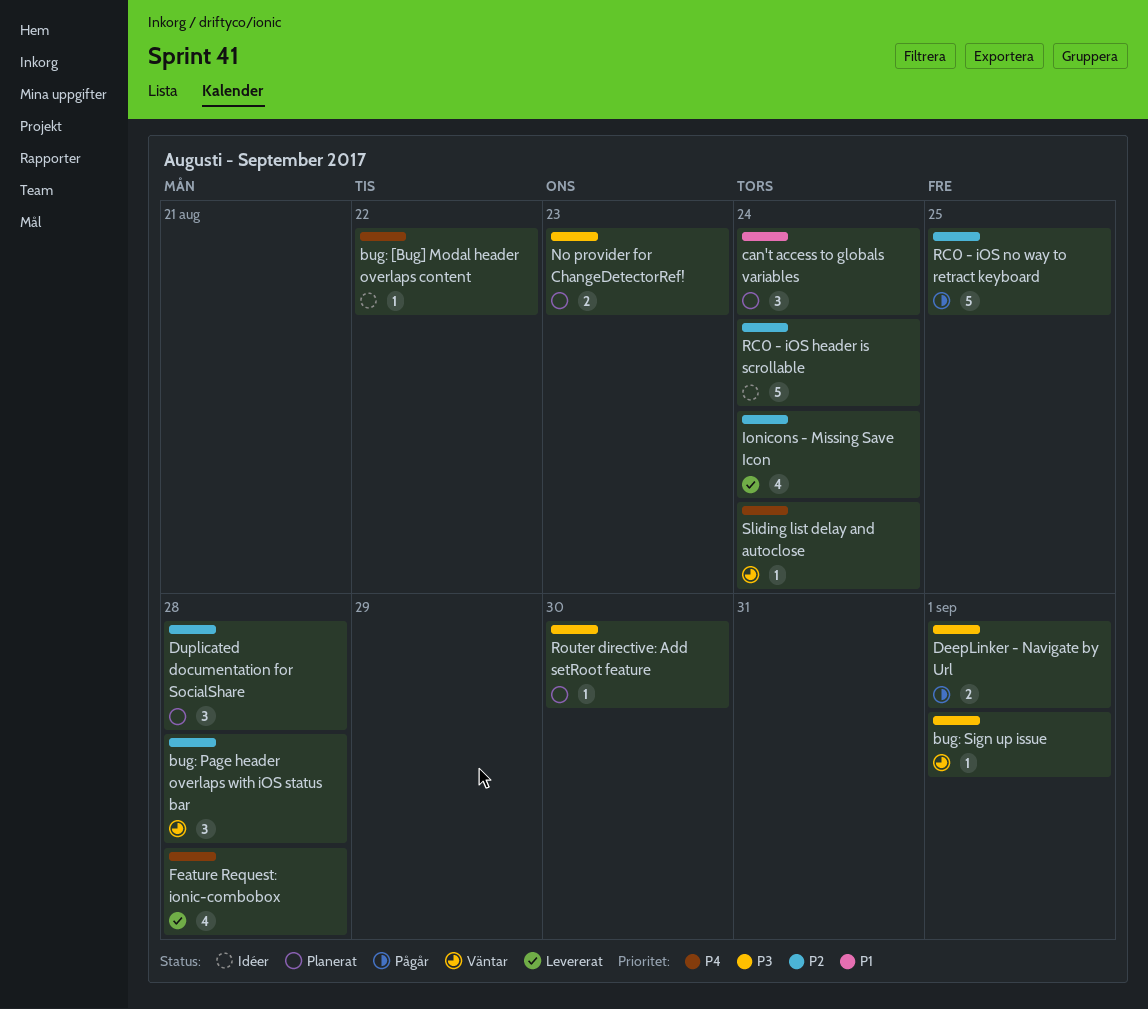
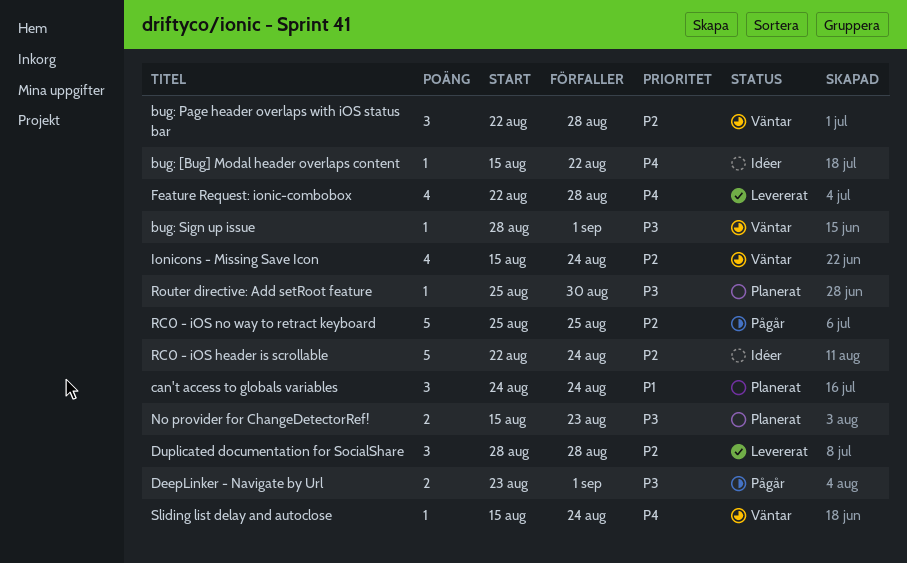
Duplicated documentation for SocialShare, status: Planerat -> Levererat
Ionicons - Missing Save Icon, status: Levererat -> Väntar

